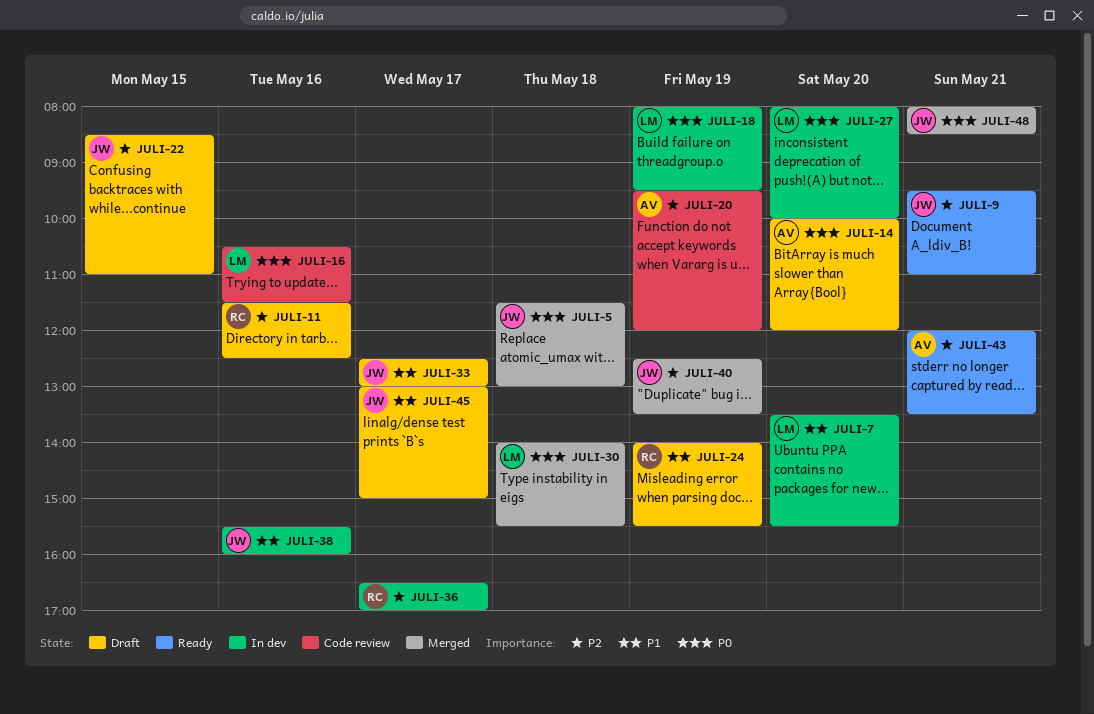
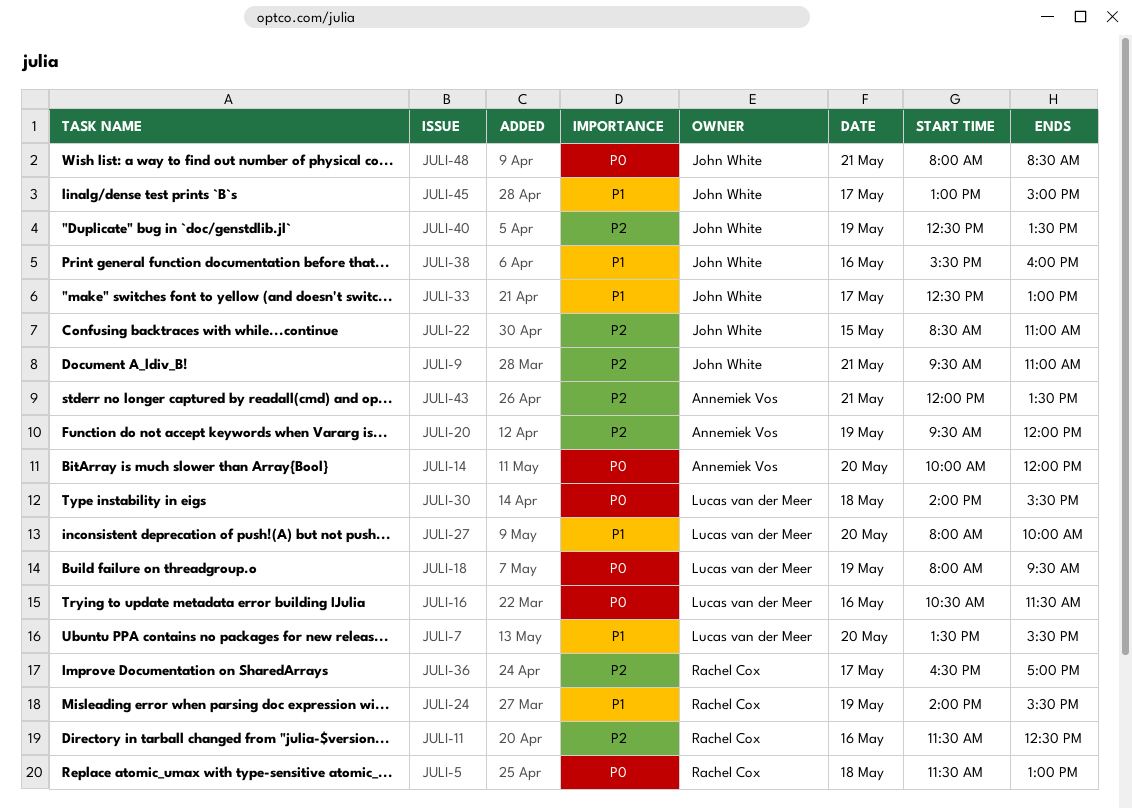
JULI-5, owner: John White -> Rachel Cox
JULI-27, priority: P0 -> P1

